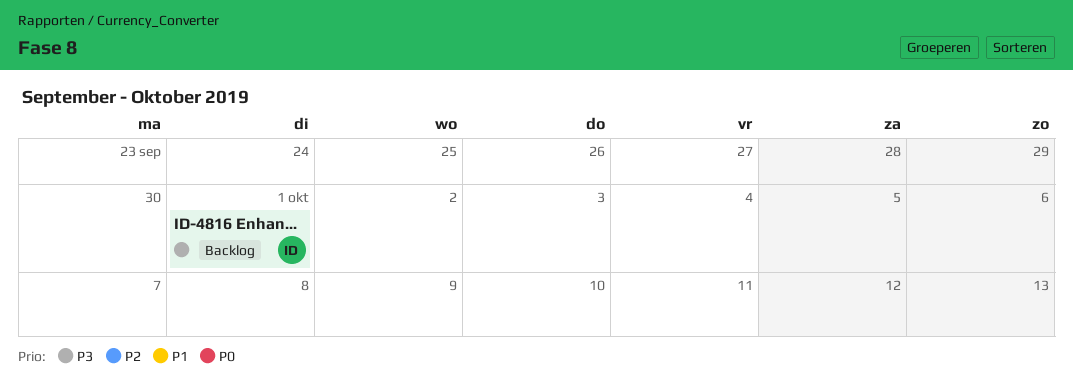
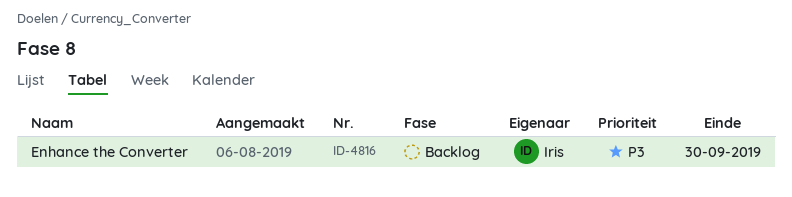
ID-4816, due: Oct 1 -> Sep 30

